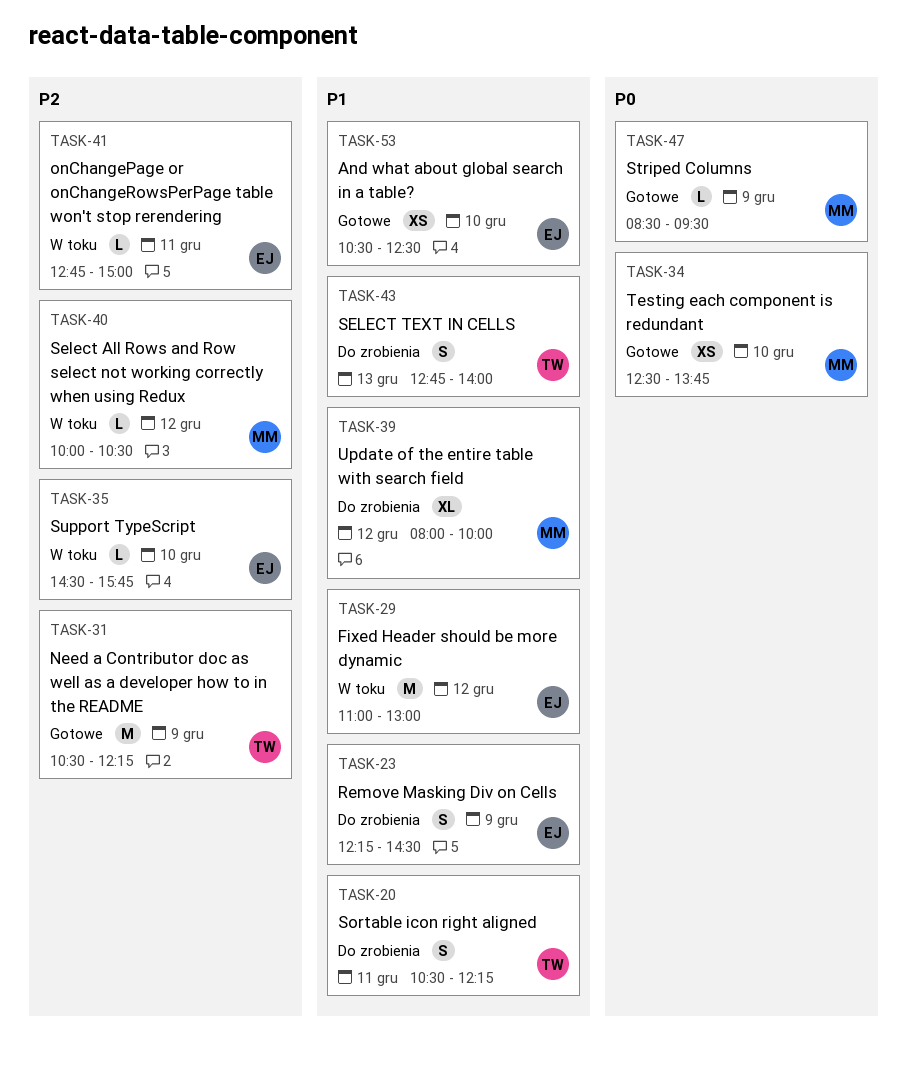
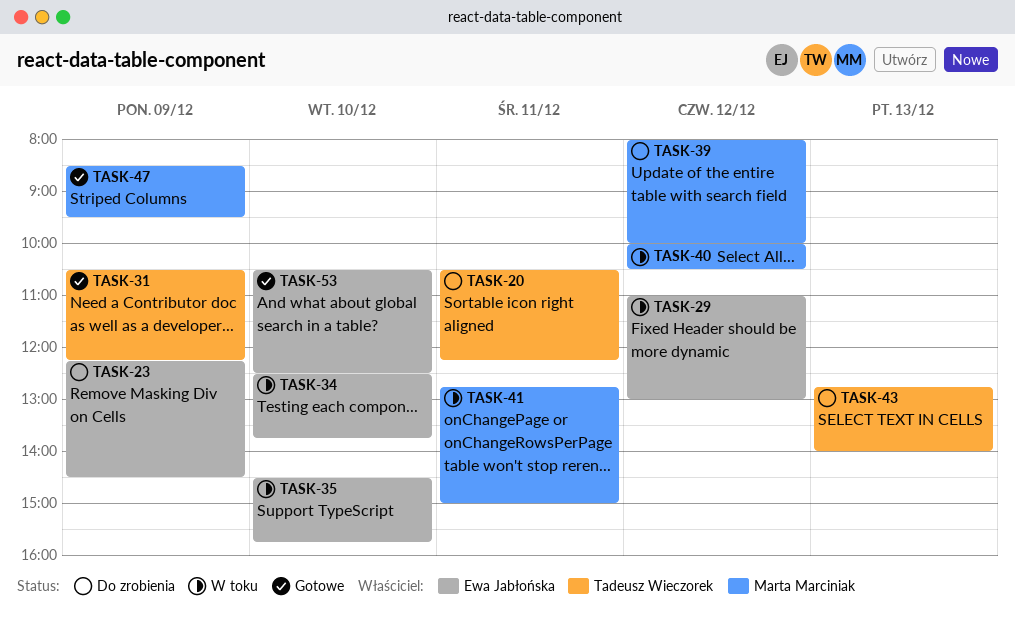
TASK-34, status: Gotowe -> W toku
TASK-34, owner: Marta Marciniak -> Ewa Jabłońska
TASK-41, owner: Ewa Jabłońska -> Marta Marciniak

